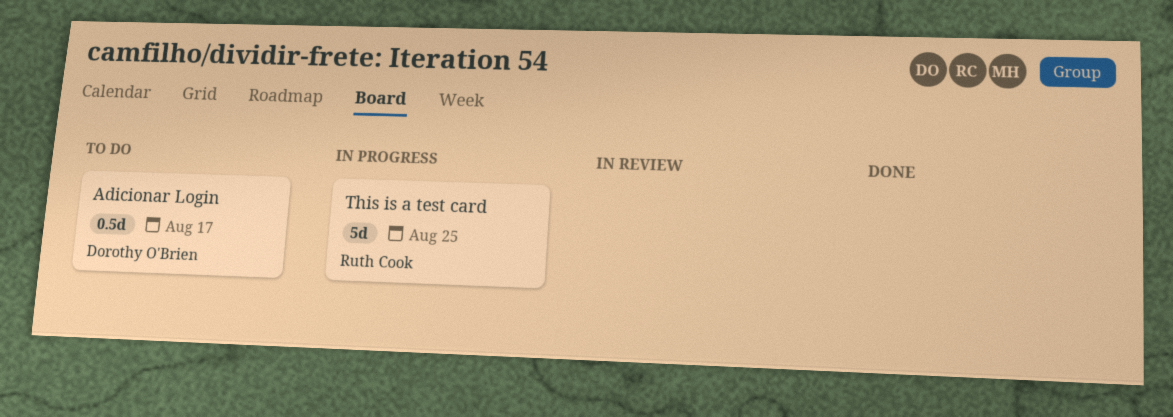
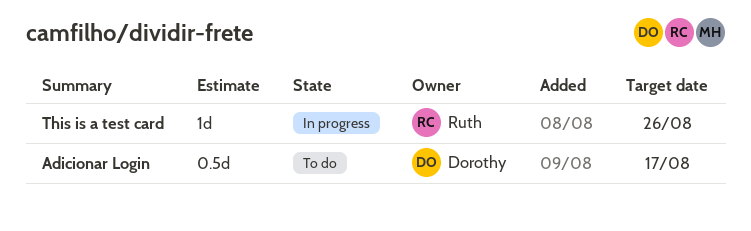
This is a test card, estimate: 5d -> 1d
This is a test card, due: Aug 25 -> Aug 26

